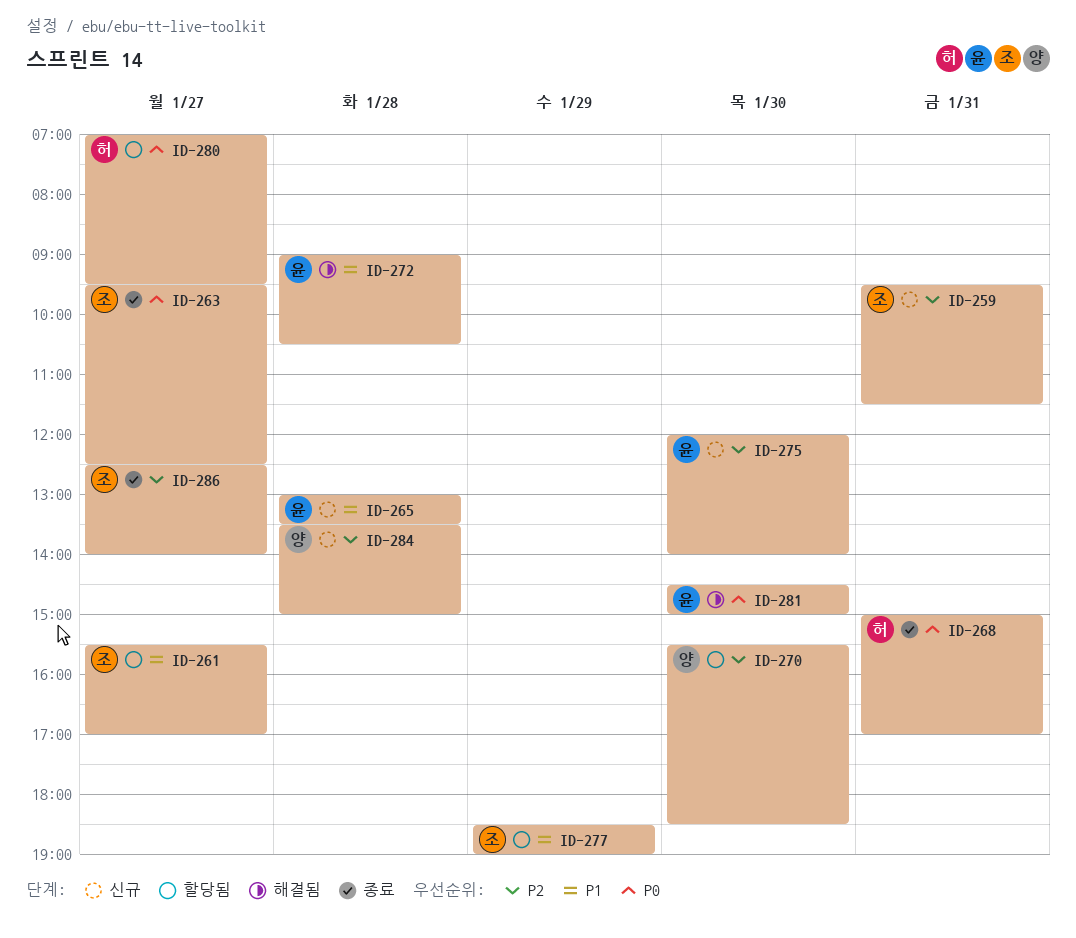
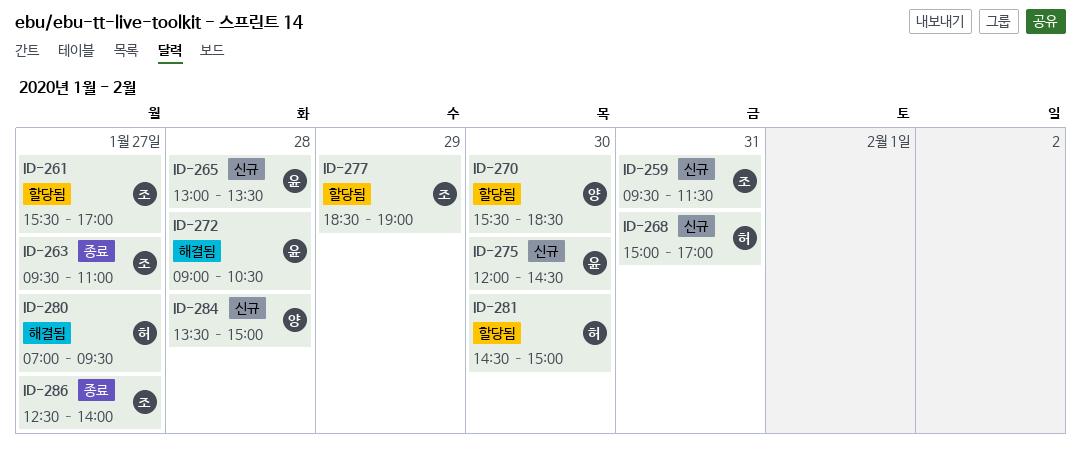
ID-263, ends: 12:30 -> 11:00
ID-268, status: 종료 -> 신규
ID-275, ends: 14:00 -> 14:30
ID-280, status: 할당됨 -> 해결됨
ID-281, status: 해결됨 -> 할당됨
ID-281, owner: 윤 -> 허

